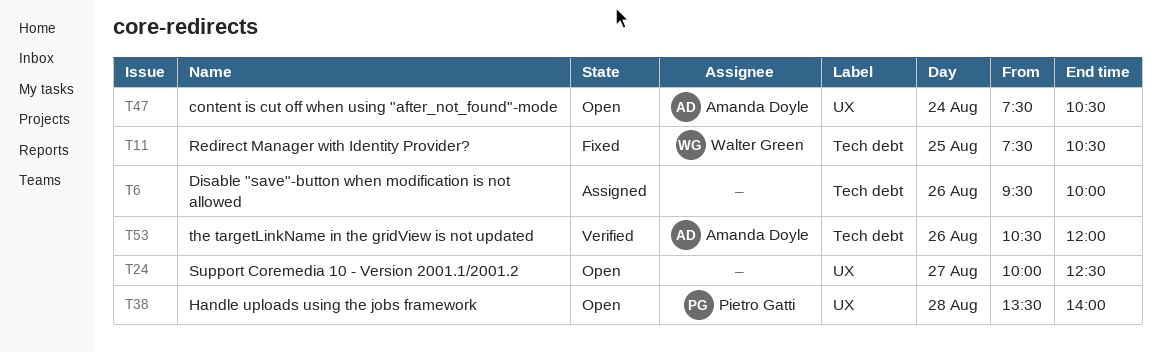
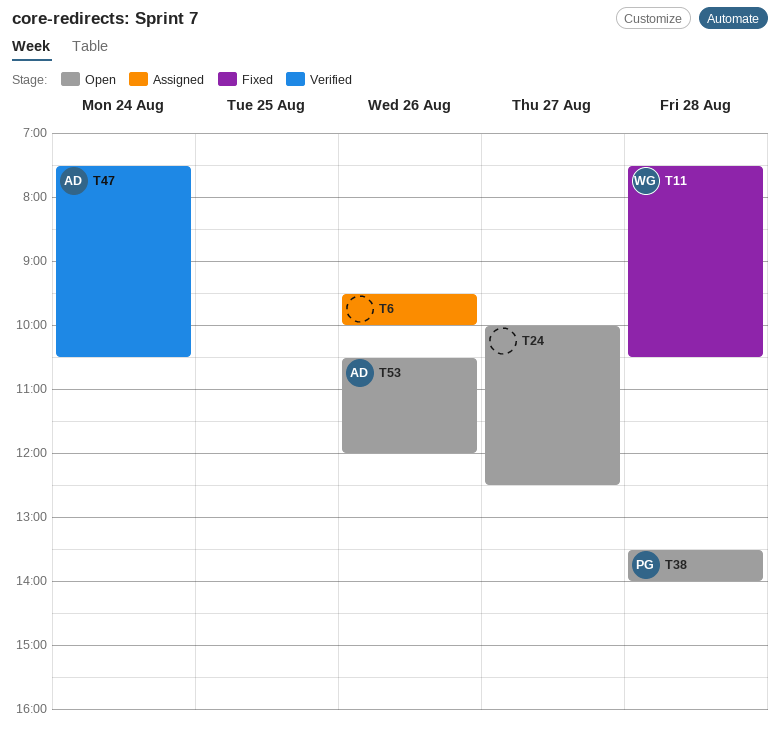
T11, day: Aug 25 -> Aug 28
T47, status: Open -> Verified
T53, status: Verified -> Open

